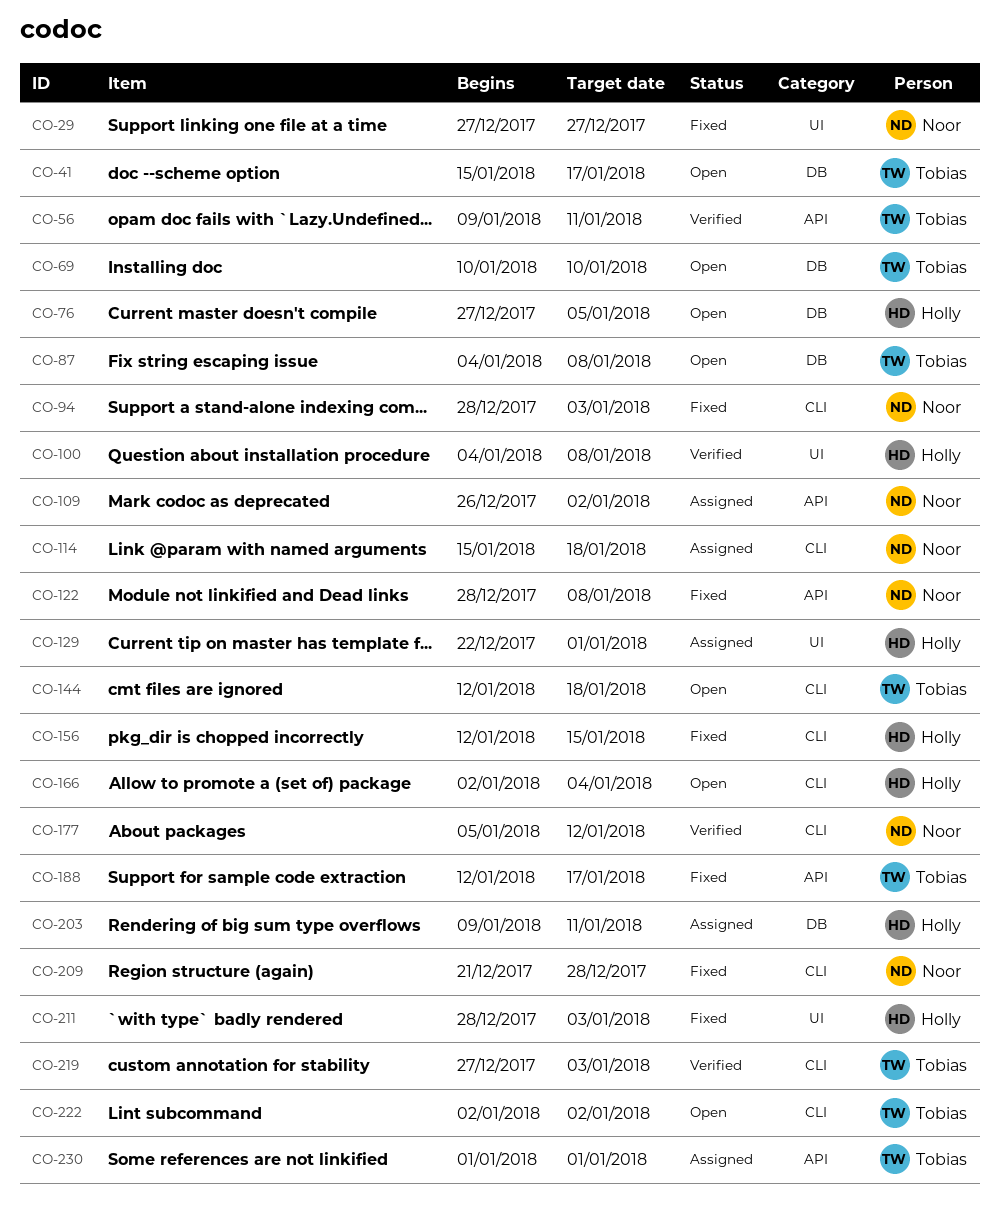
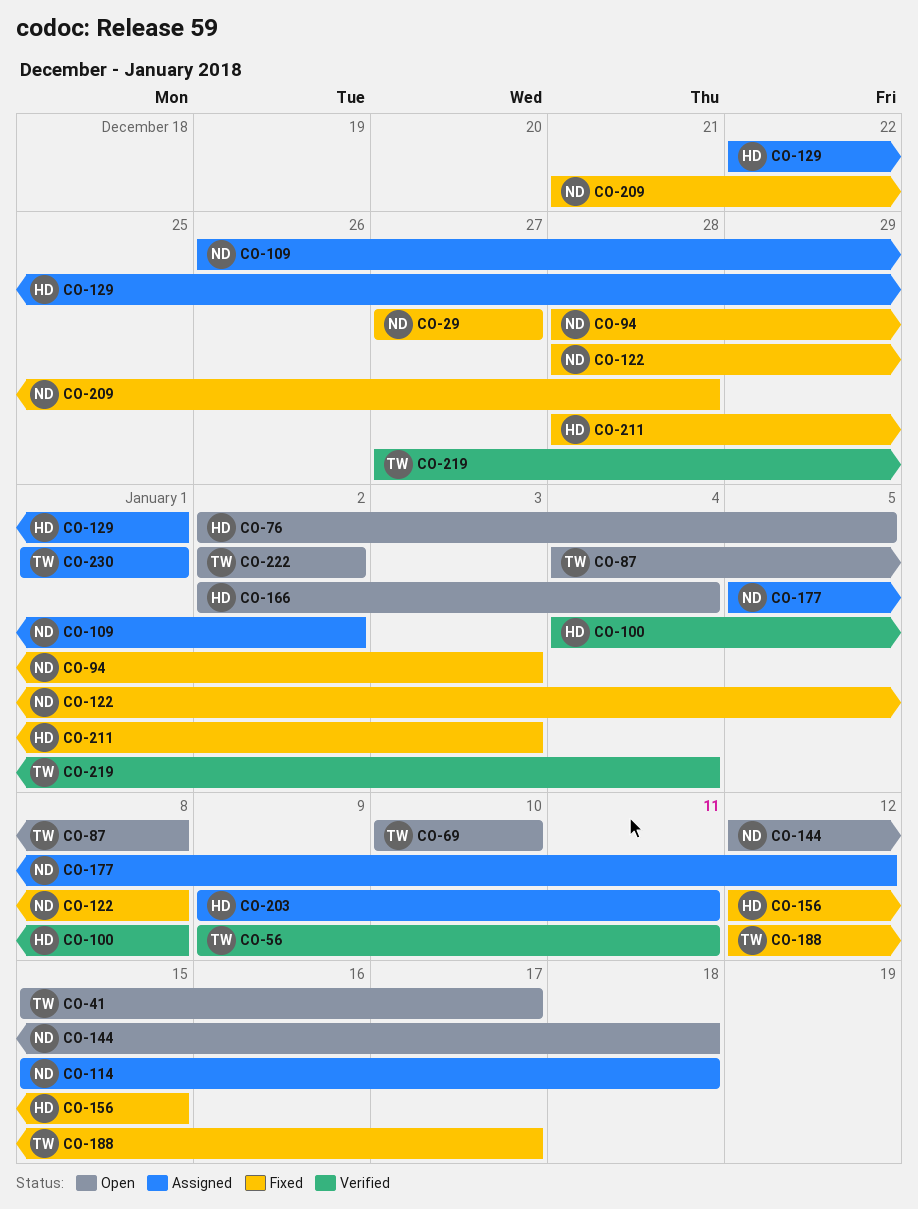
CO-76, start: Dec 27 -> Jan 2
CO-144, owner: Tobias -> Noor
CO-177, status: Verified -> Assigned
CO-219, due: Jan 3 -> Jan 4

